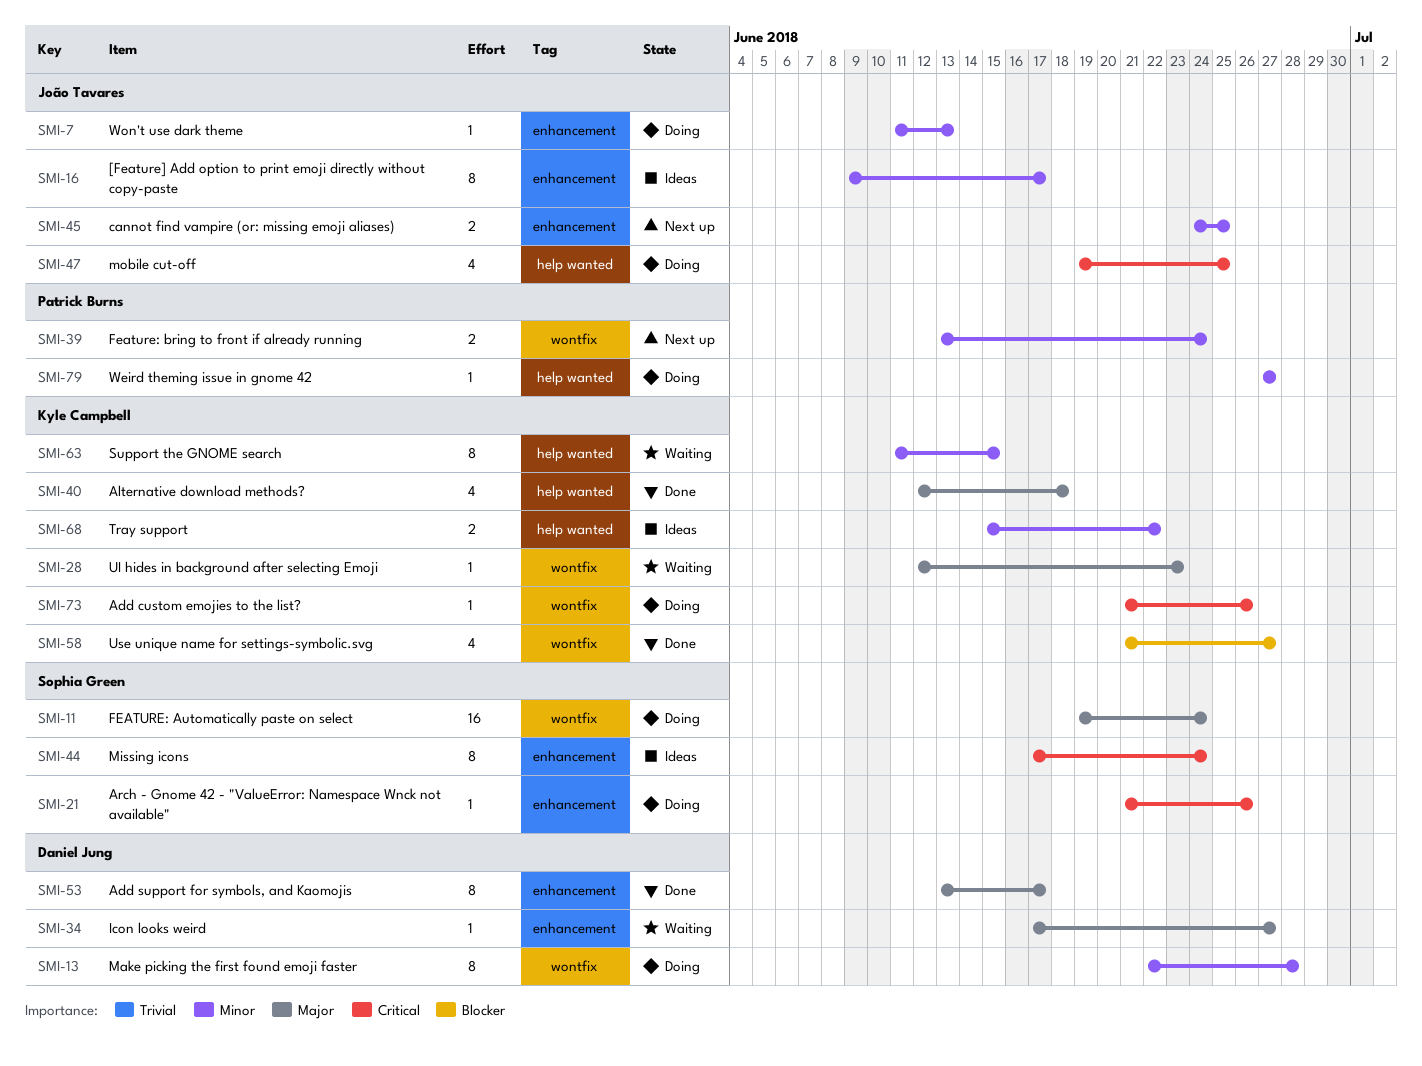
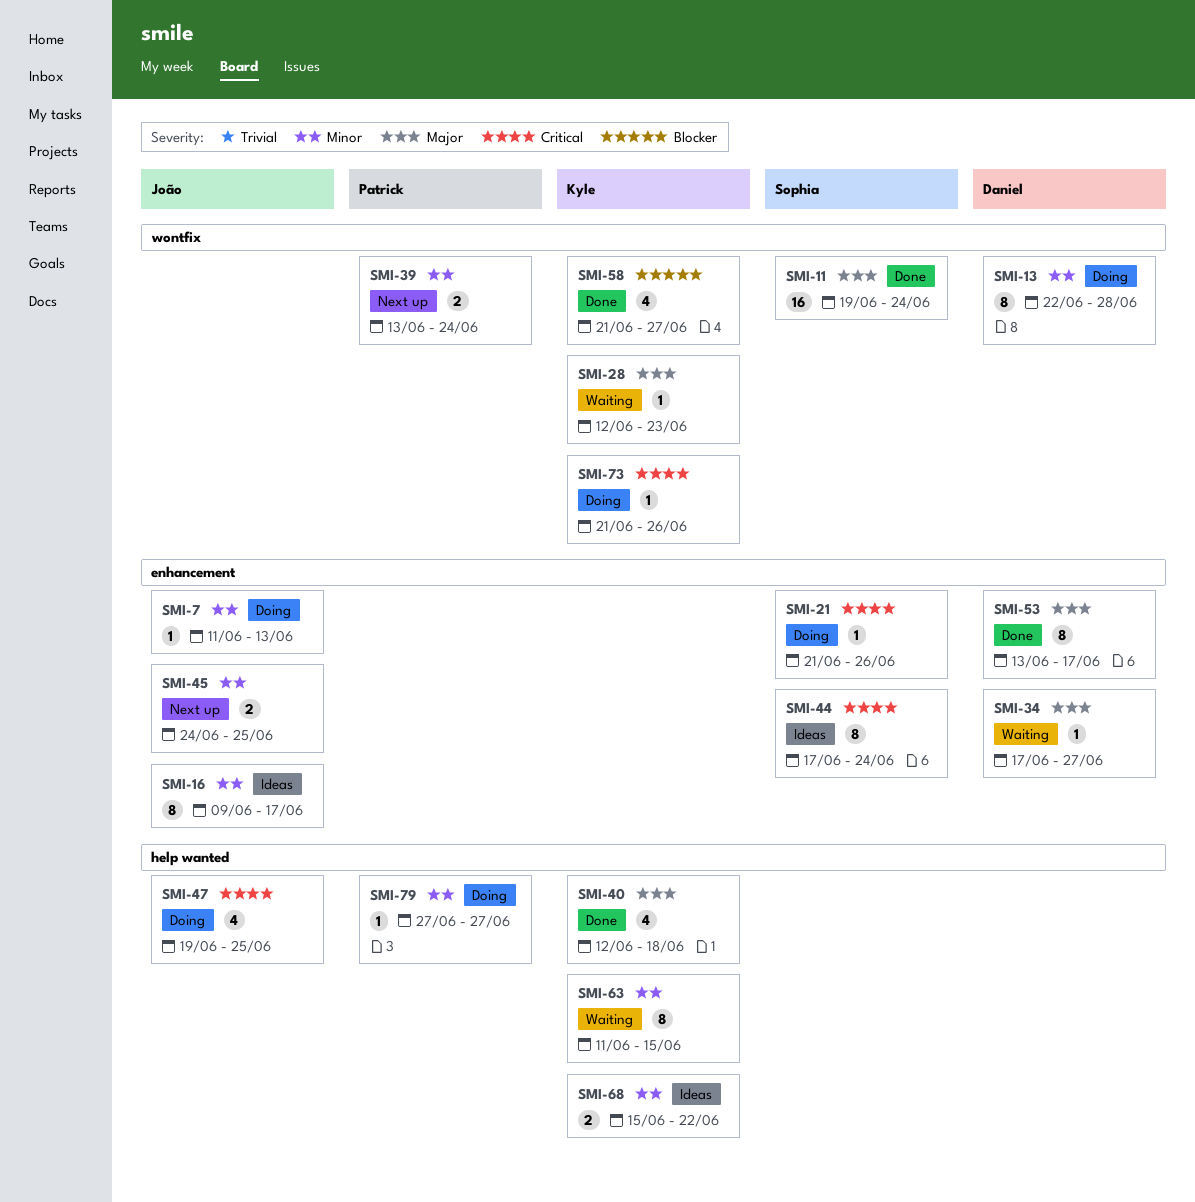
SMI-11, status: Doing -> Done

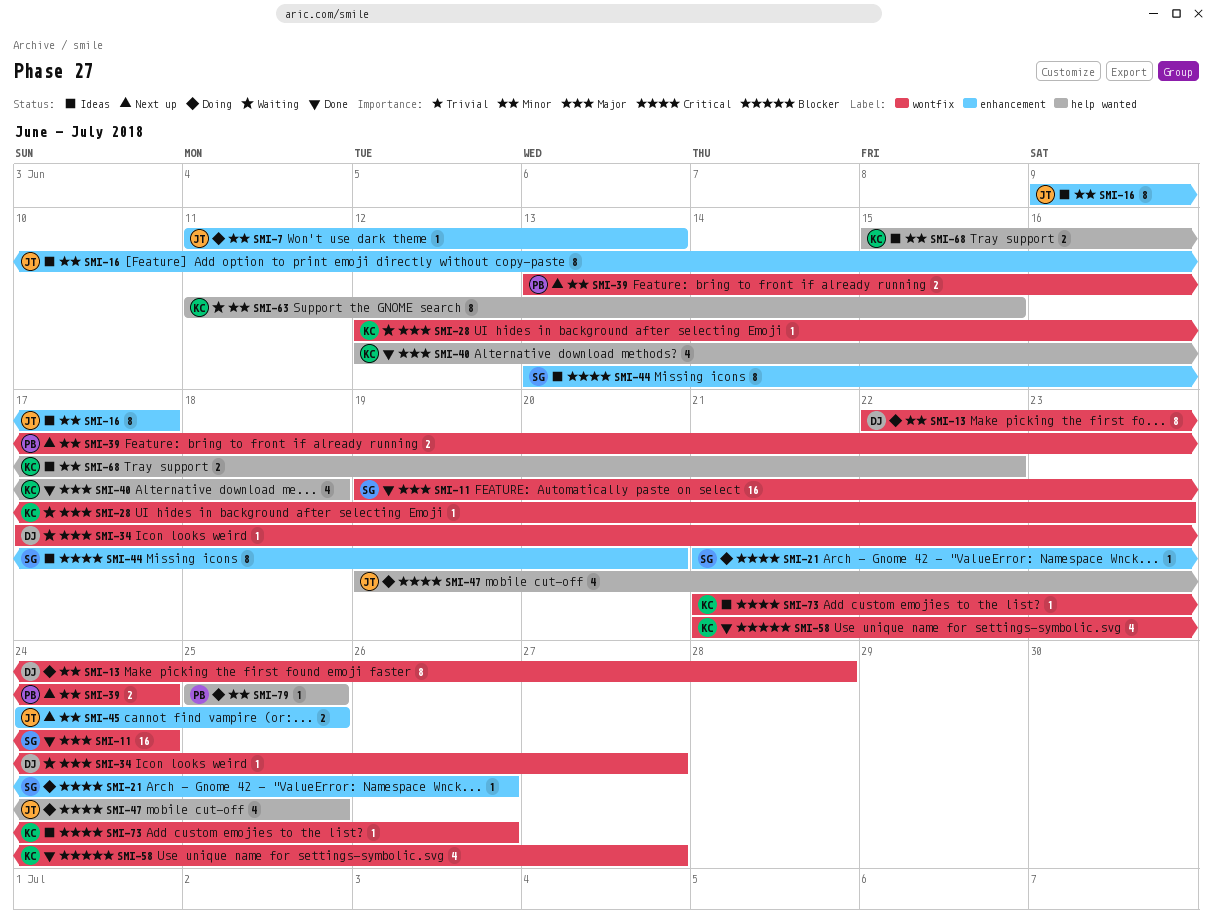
SMI-34, label: enhancement -> wontfix
SMI-44, start: Jun 17 -> Jun 13
SMI-44, due: Jun 24 -> Jun 20
SMI-53: present -> none
SMI-73, status: Doing -> Ideas
SMI-79, start: Jun 27 -> Jun 25
SMI-79, due: Jun 27 -> Jun 25

